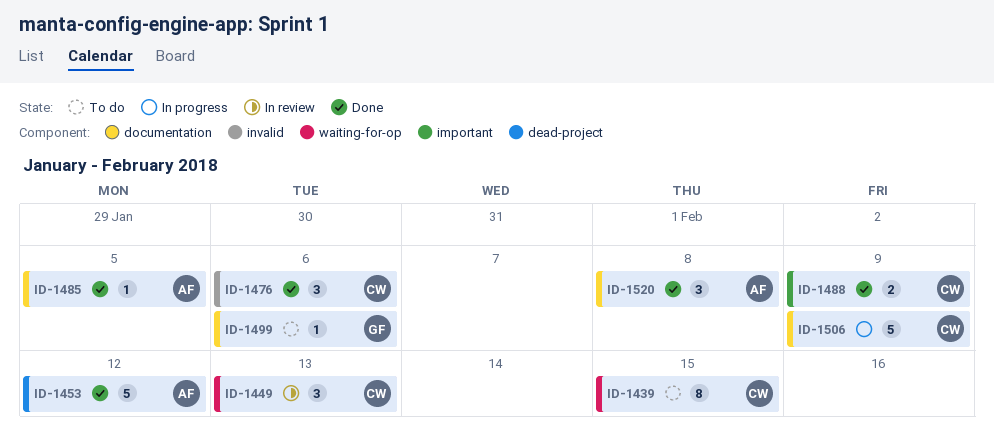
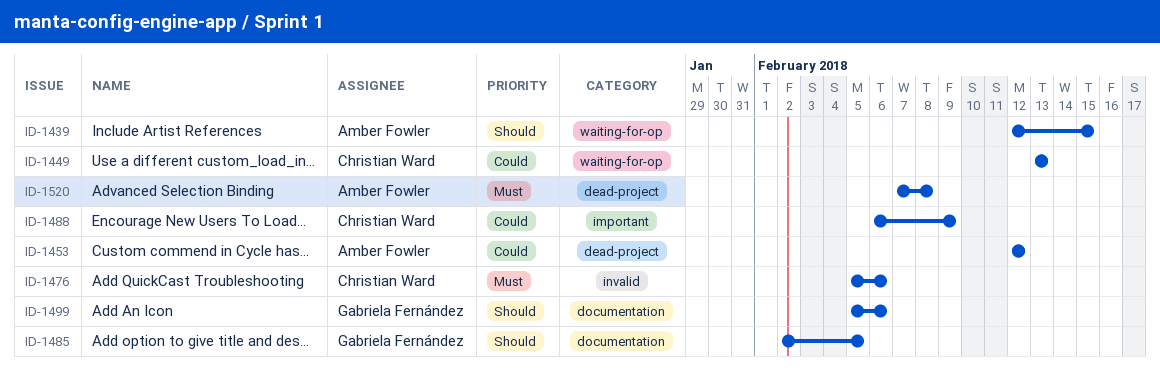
ID-1439, owner: Christian Ward -> Amber Fowler
ID-1485, owner: Amber Fowler -> Gabriela Fernández
ID-1506: present -> none
ID-1520, label: documentation -> dead-project

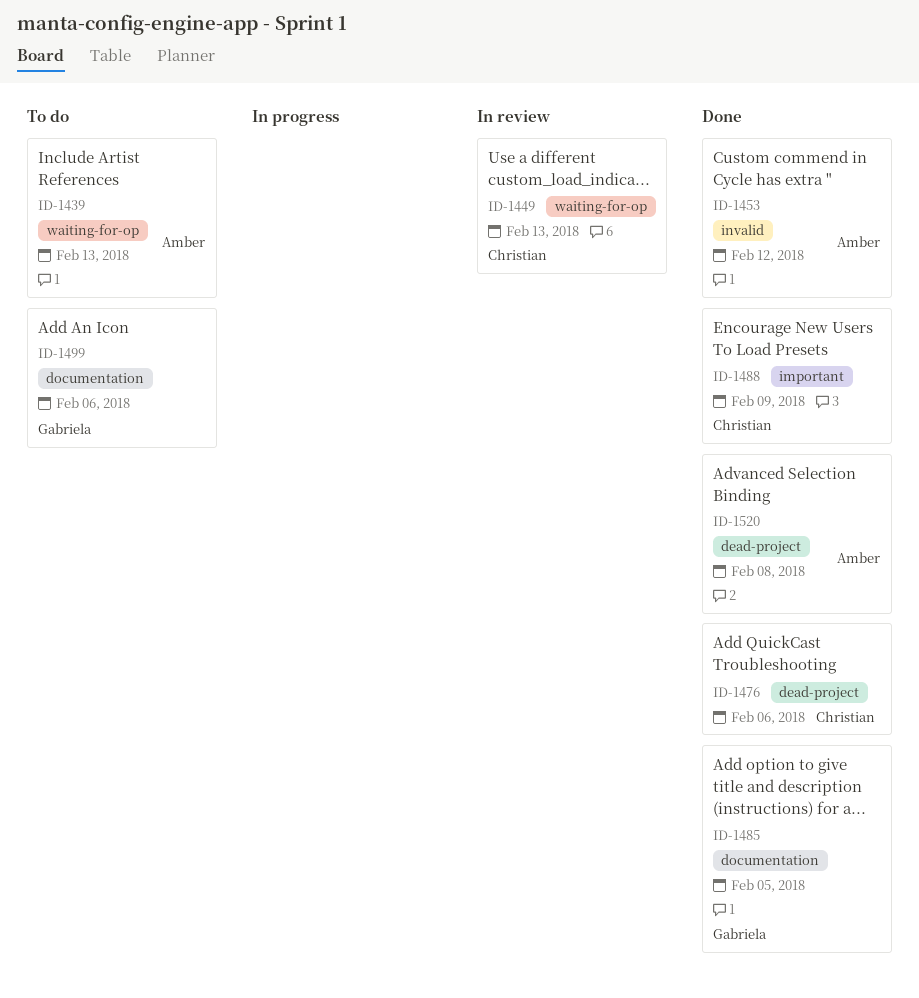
ID-1439, due: Feb 15 -> Feb 13
ID-1453, label: dead-project -> invalid
ID-1476, label: invalid -> dead-project

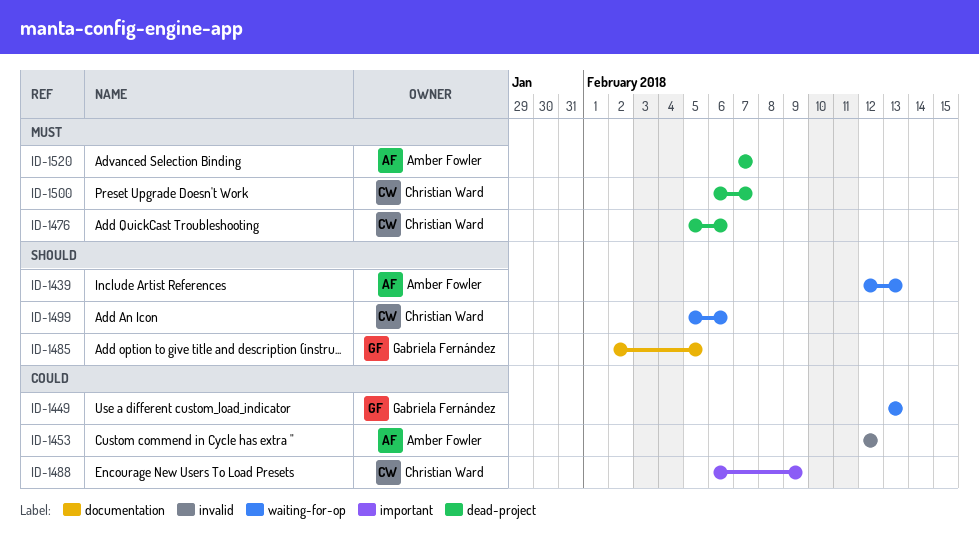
ID-1449, owner: Christian Ward -> Gabriela Fernández
ID-1499, owner: Gabriela Fernández -> Christian Ward
ID-1499, label: documentation -> waiting-for-op
ID-1500: none -> present
ID-1520, due: Feb 8 -> Feb 7

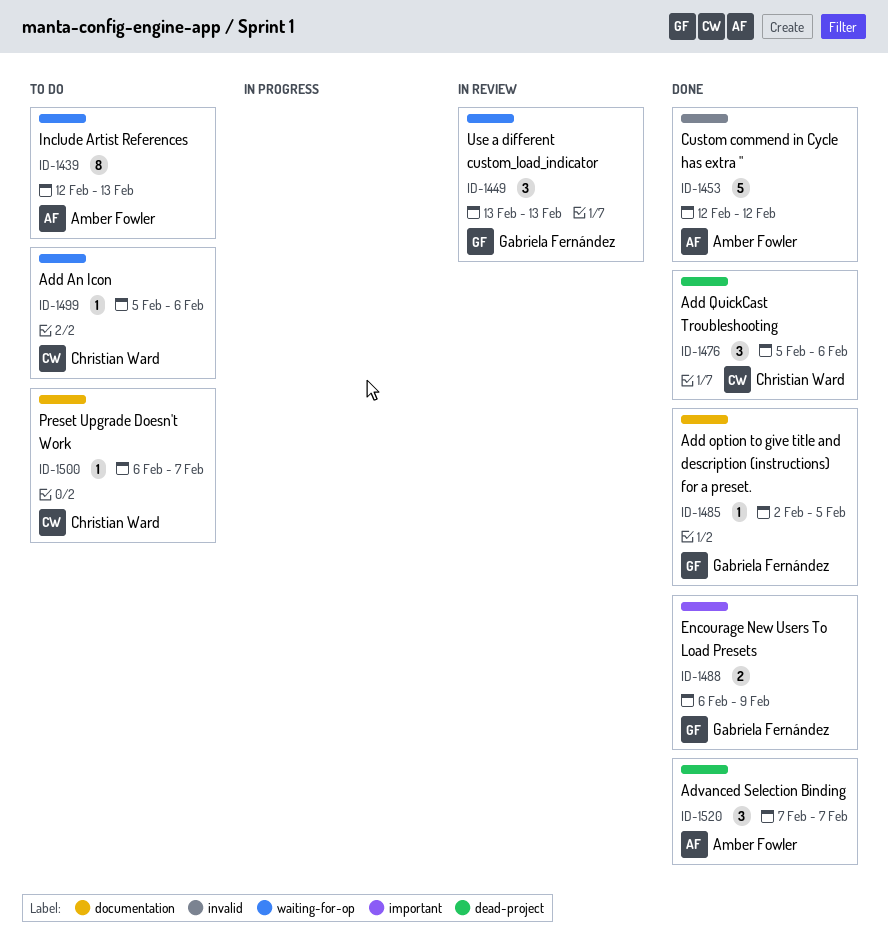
ID-1488, owner: Christian Ward -> Gabriela Fernández
ID-1500, label: dead-project -> documentation

